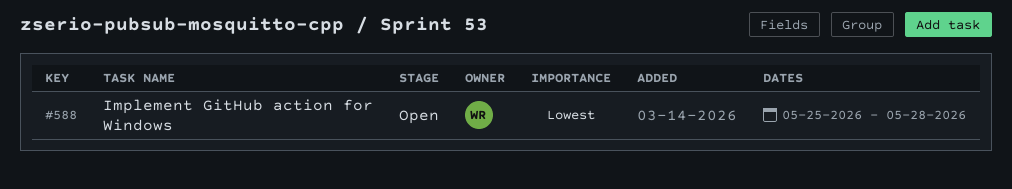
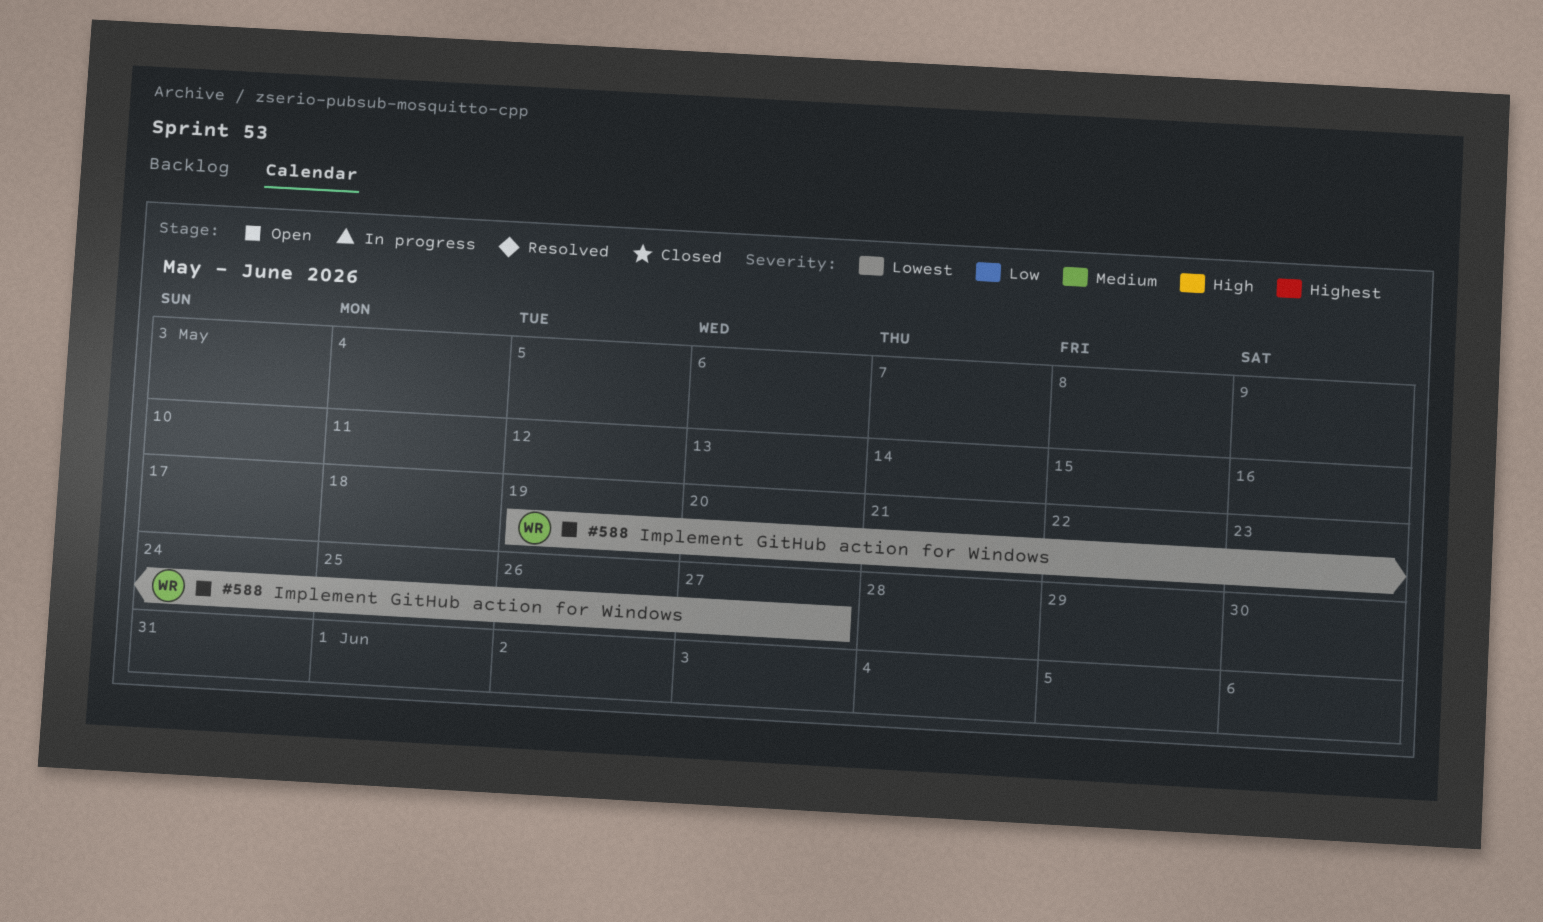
#588, start: May 25 -> May 19
#588, due: May 28 -> May 27

